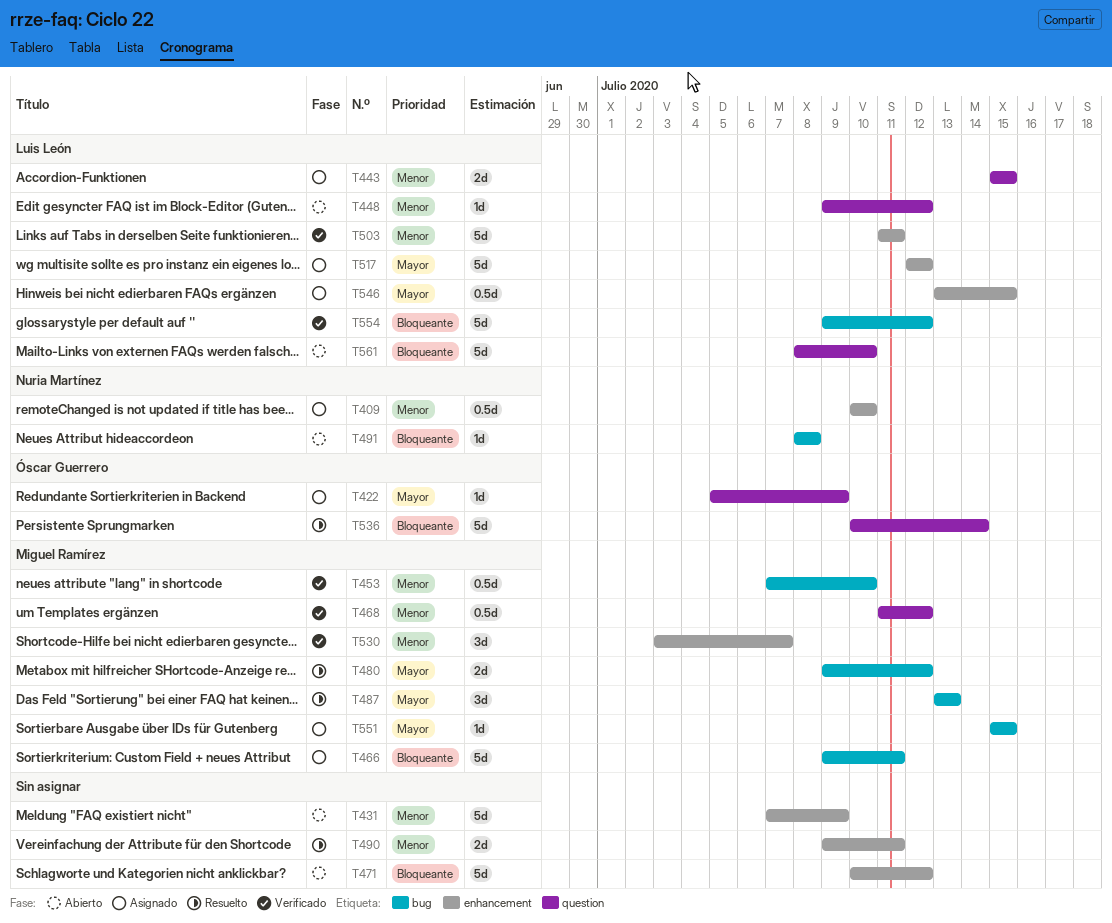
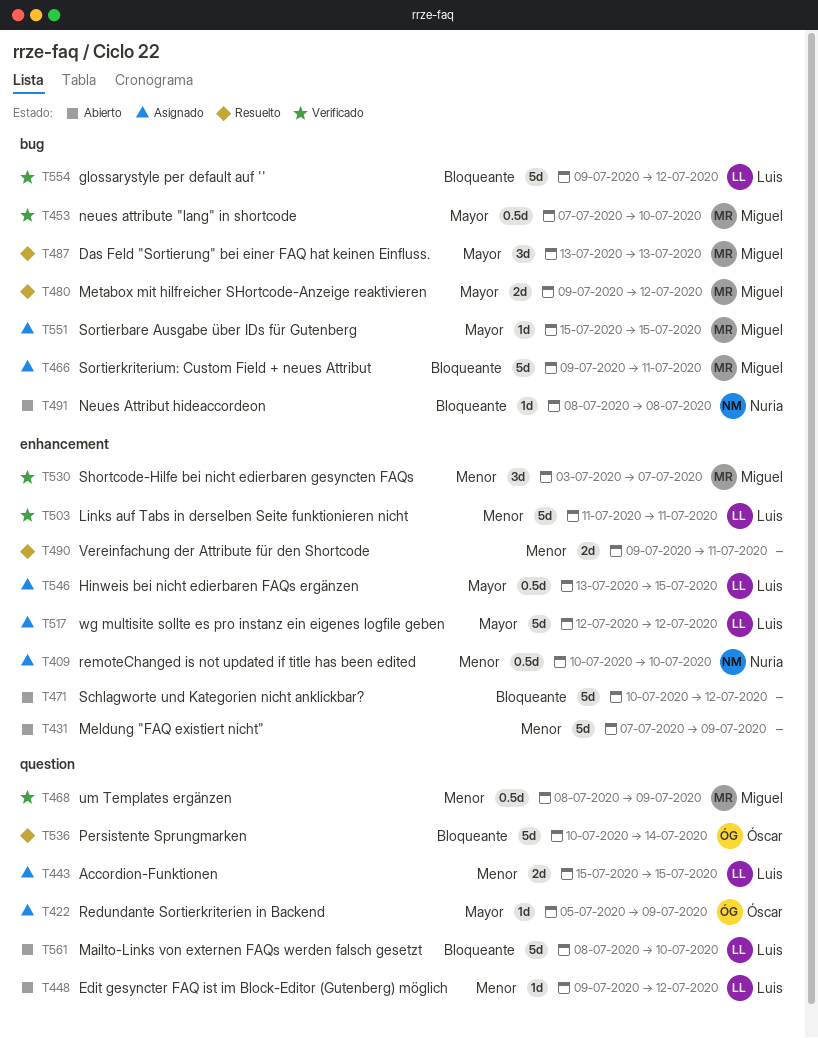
T453, priority: Menor -> Mayor
T468, start: Jul 11 -> Jul 8
T468, due: Jul 12 -> Jul 9

